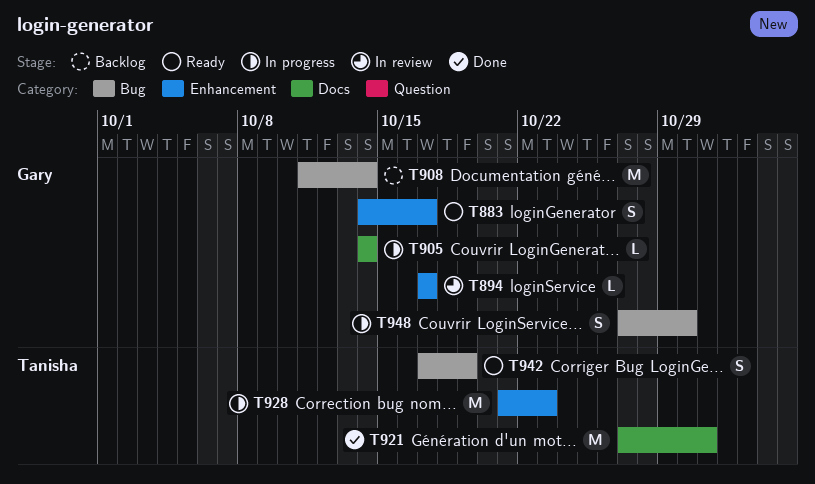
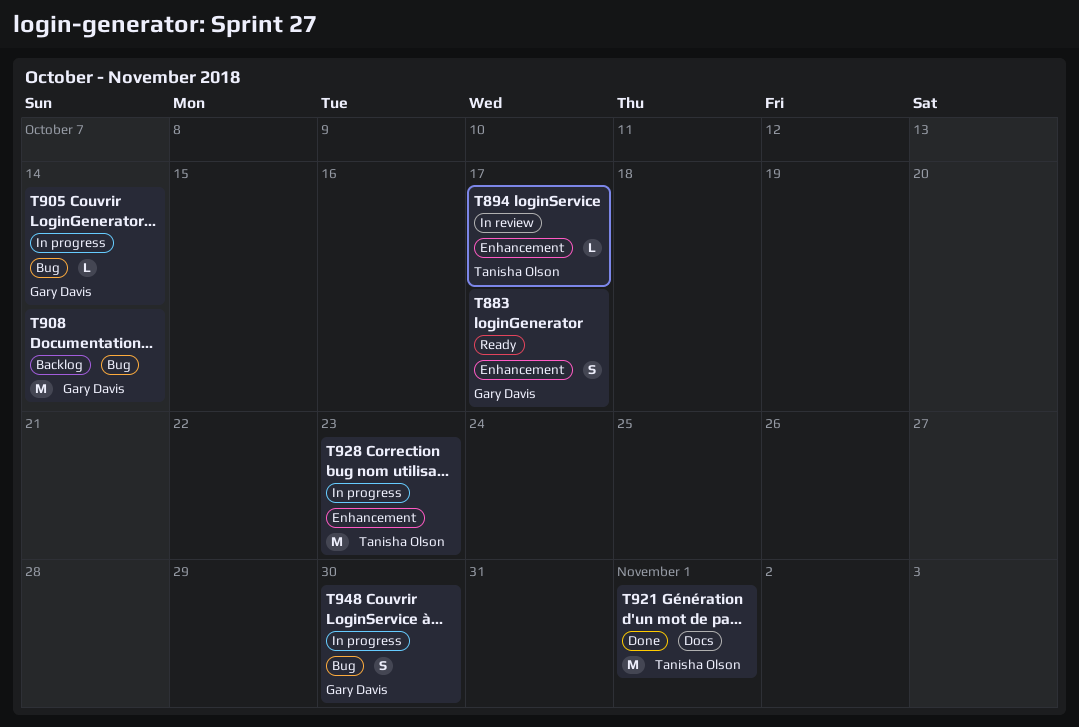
T894, owner: Gary Davis -> Tanisha Olson
T905, label: Docs -> Bug
T921, due: Oct 31 -> Nov 1
T942: present -> none

